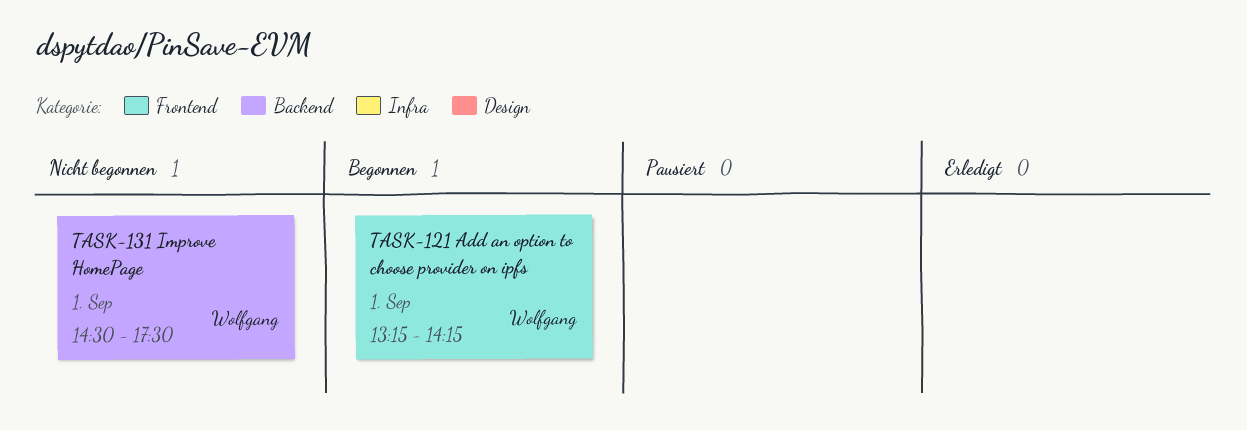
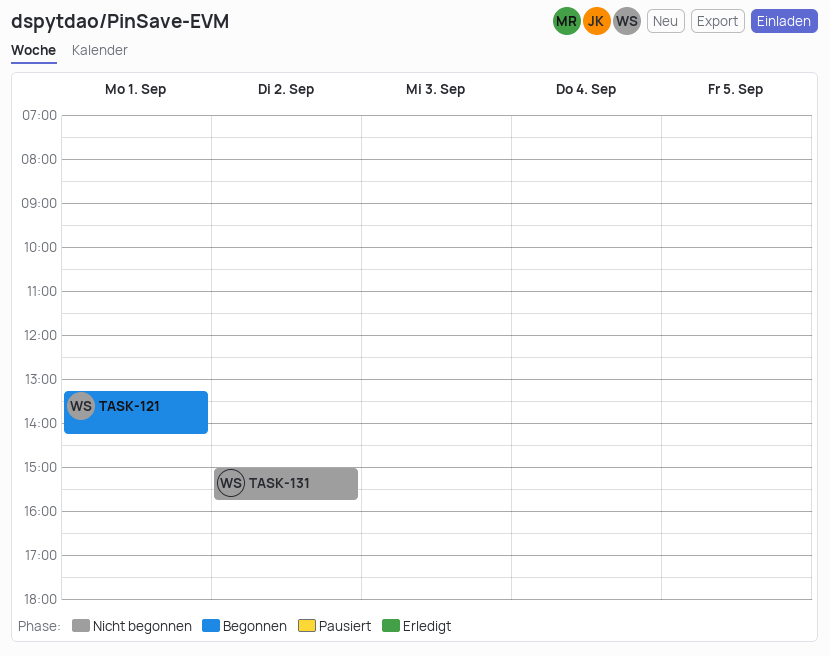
TASK-131, day: Sep 1 -> Sep 2
TASK-131, begins: 14:30 -> 15:00
TASK-131, ends: 17:30 -> 15:45

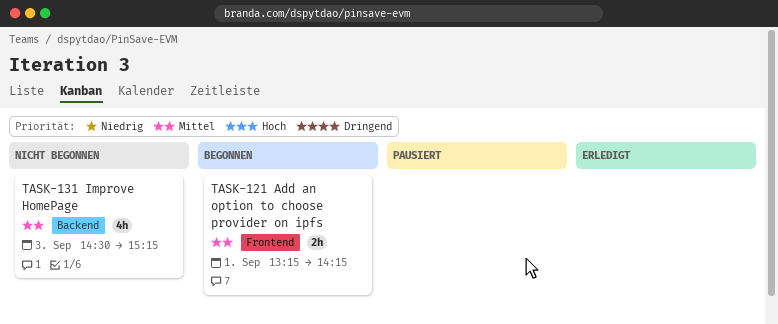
TASK-131, day: Sep 2 -> Sep 3
TASK-131, begins: 15:00 -> 14:30
TASK-131, ends: 15:45 -> 15:15

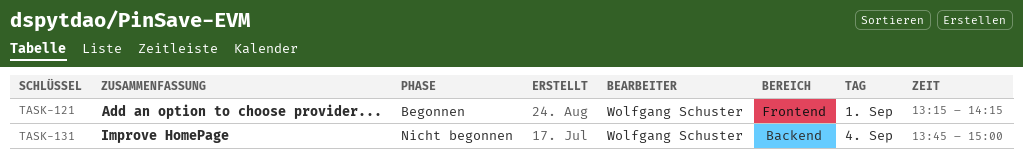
TASK-131, day: Sep 3 -> Sep 4
TASK-131, begins: 14:30 -> 13:45
TASK-131, ends: 15:15 -> 15:00

